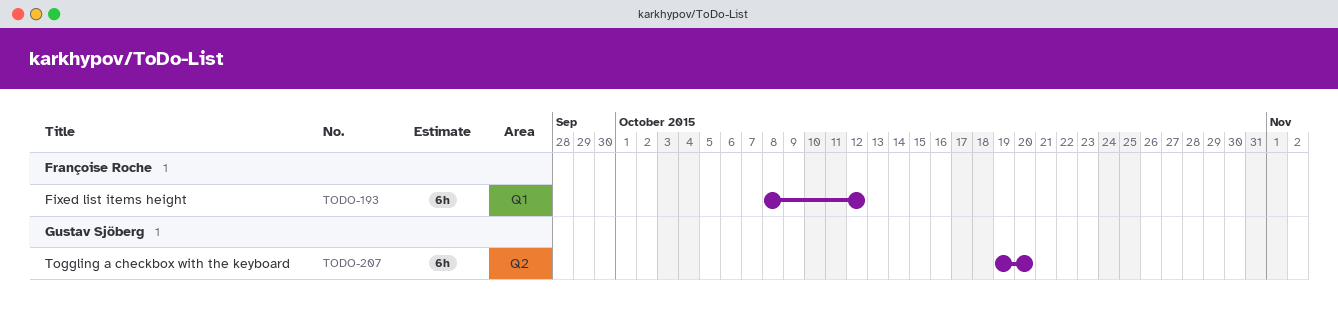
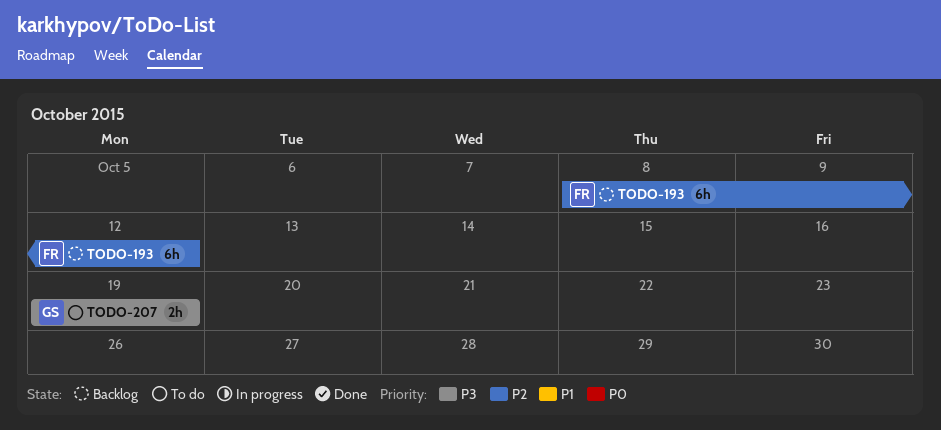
TODO-207, estimate: 6h -> 2h
TODO-207, due: Oct 20 -> Oct 19

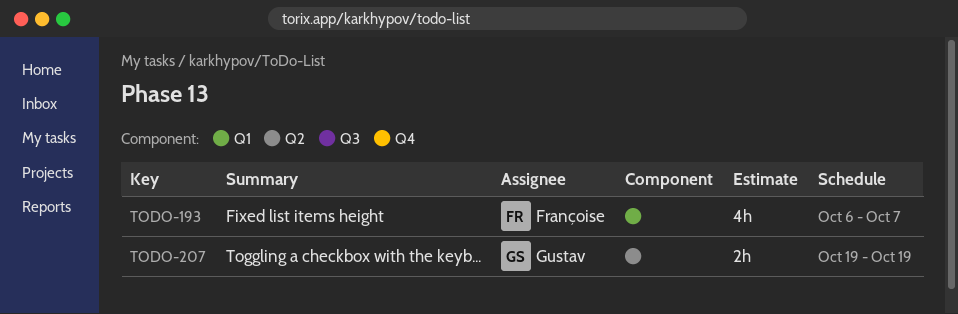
TODO-193, estimate: 6h -> 4h
TODO-193, start: Oct 8 -> Oct 6
TODO-193, due: Oct 12 -> Oct 7

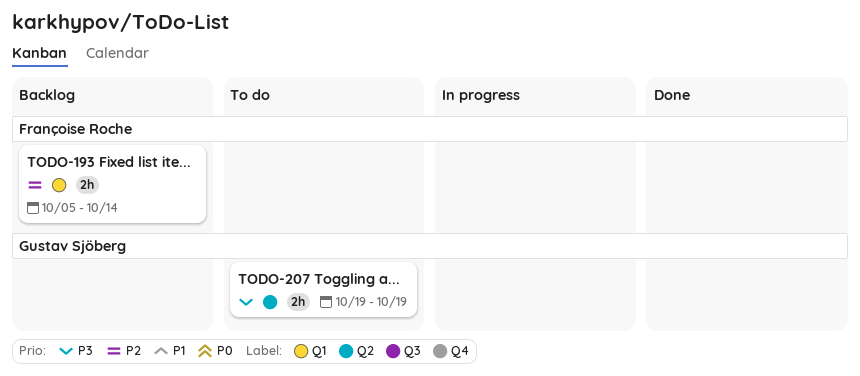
TODO-193, estimate: 4h -> 2h
TODO-193, start: Oct 6 -> Oct 5
TODO-193, due: Oct 7 -> Oct 14

